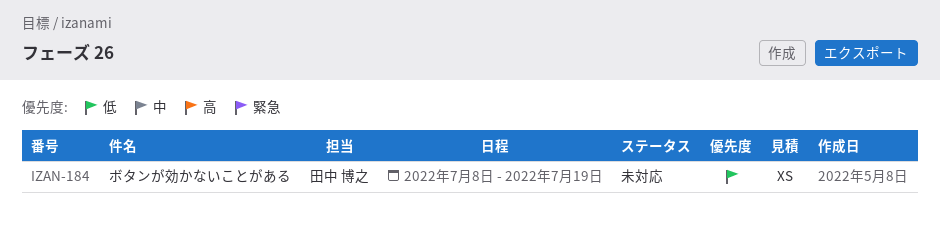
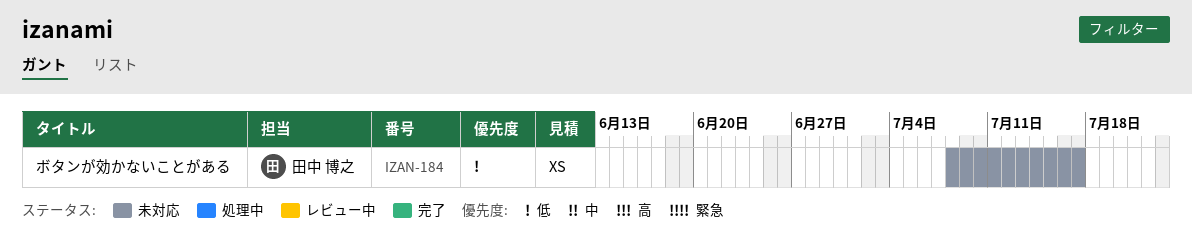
IZAN-184, due: Jul 19 -> Jul 17

